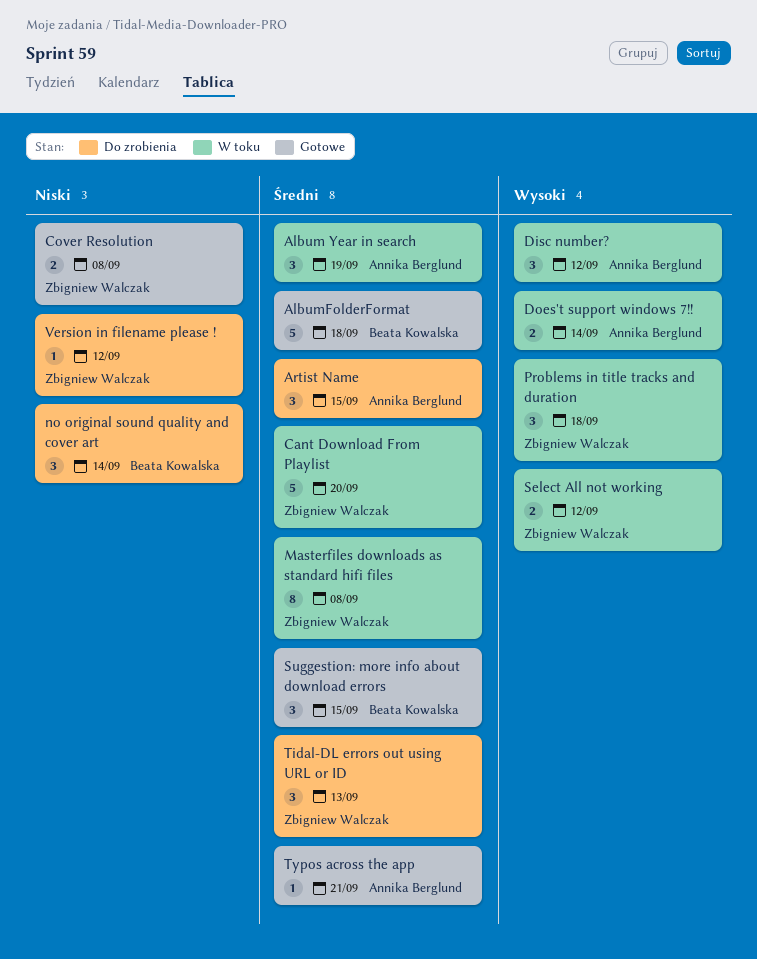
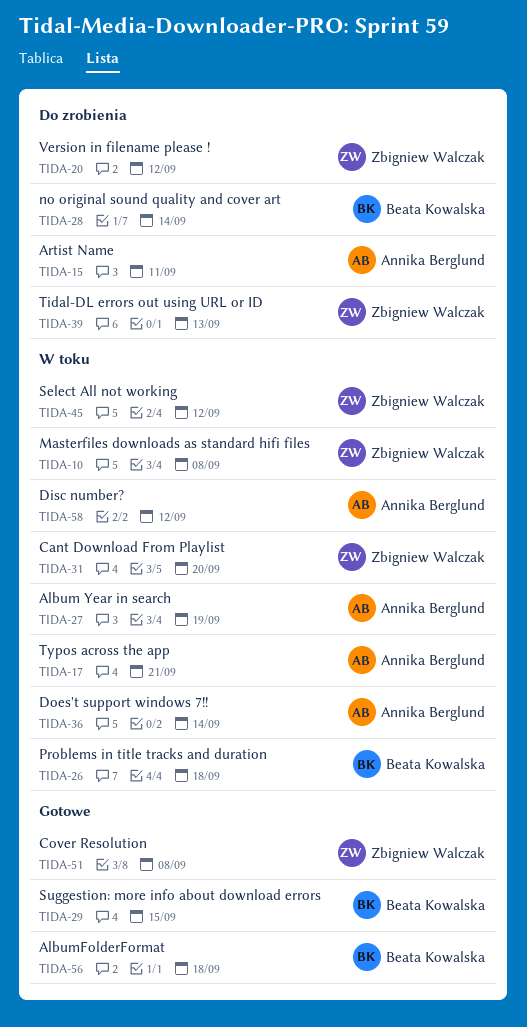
Artist Name, due: Sep 15 -> Sep 11
Problems in title tracks and duration, owner: Zbigniew Walczak -> Beata Kowalska
Typos across the app, status: Gotowe -> W toku

